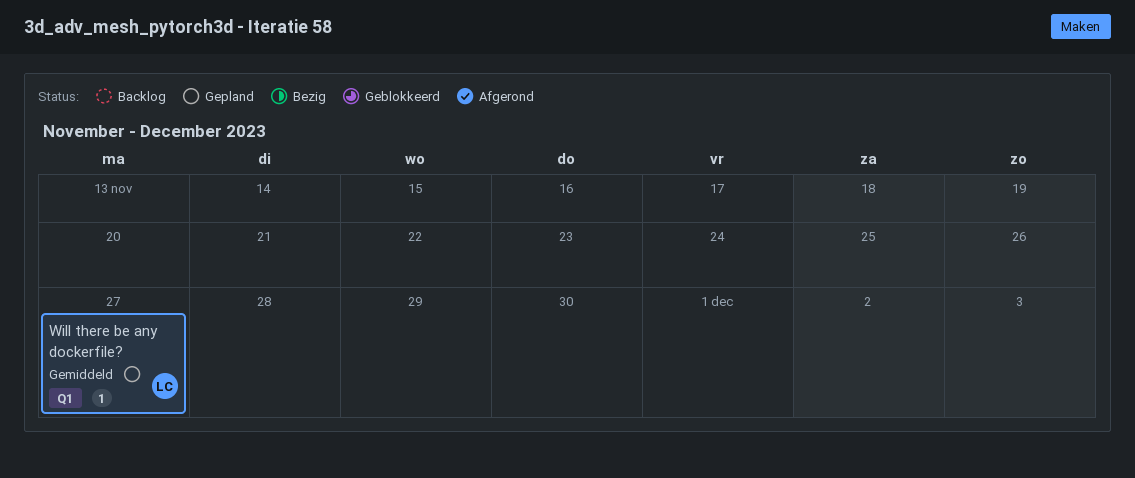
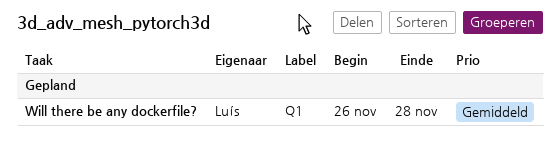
Will there be any dockerfile?, due: Nov 27 -> Nov 28

